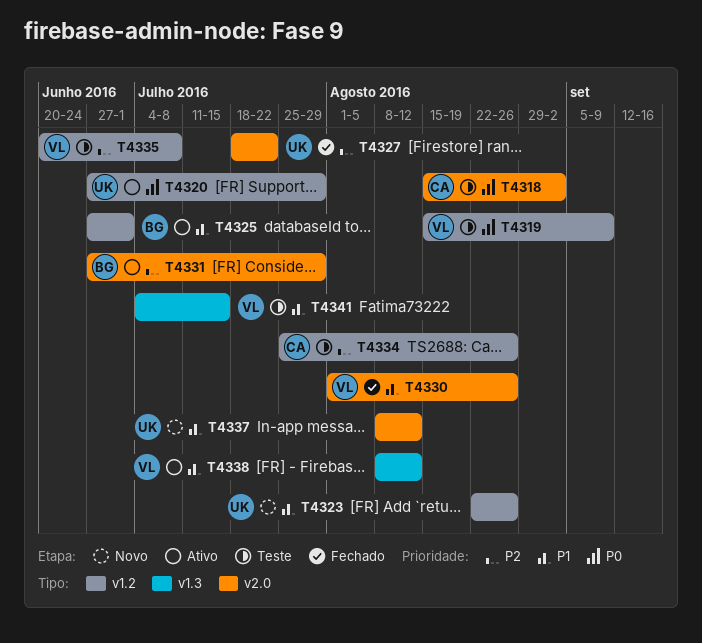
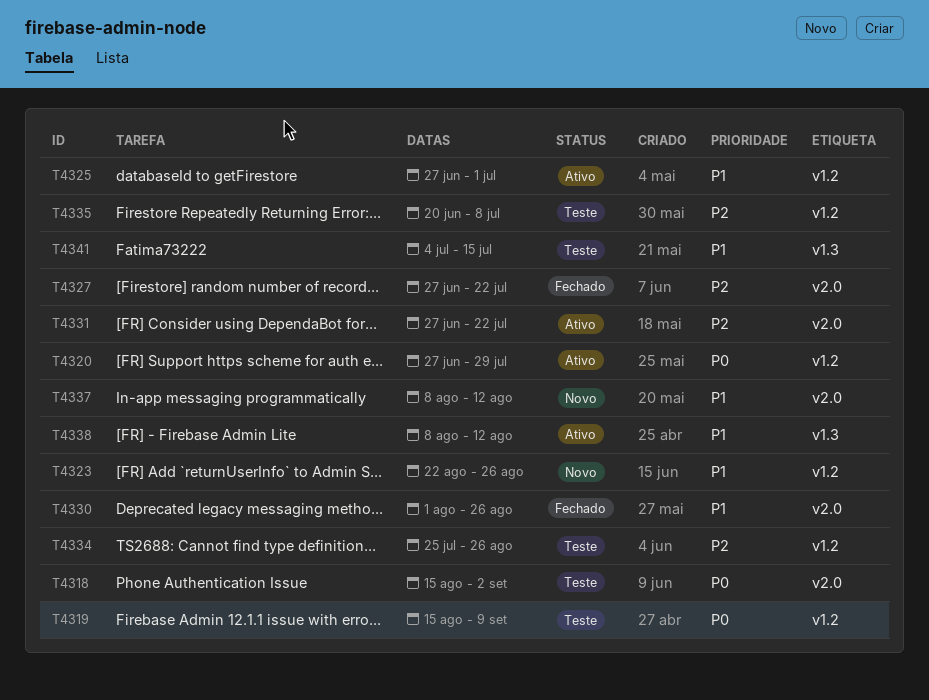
T4327, start: Jul 18 -> Jun 27
T4331, due: Jul 29 -> Jul 22

